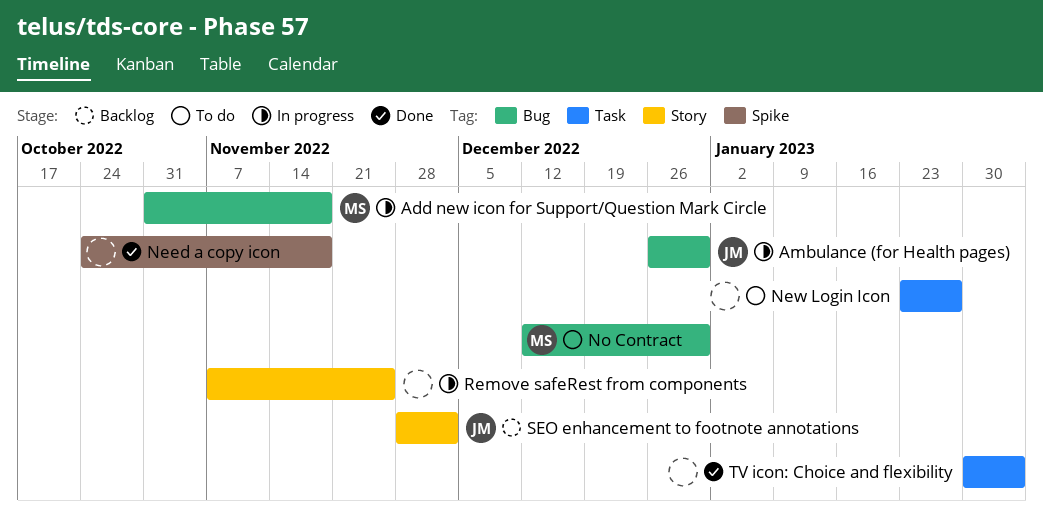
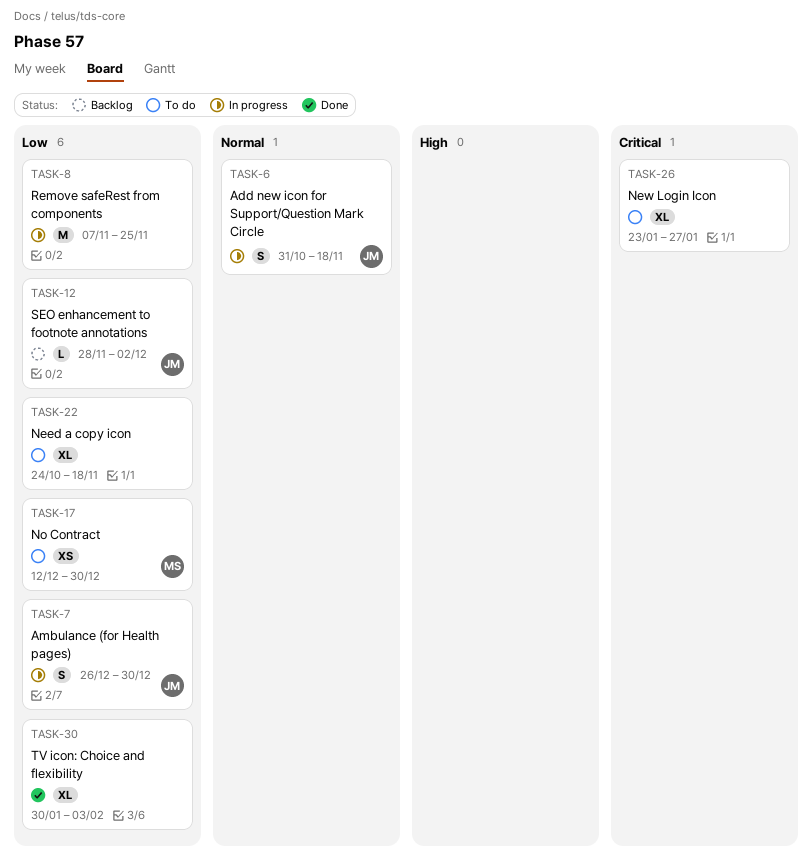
Add new icon for Support/Question Mark Circle, owner: MS -> JM
Need a copy icon, status: Done -> To do

